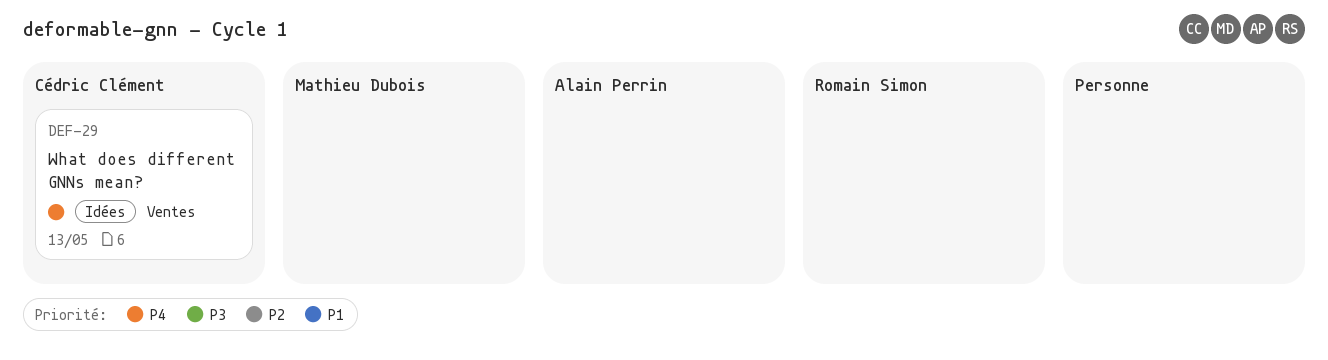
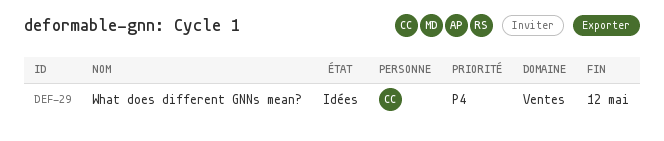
DEF-29, due: May 13 -> May 12

